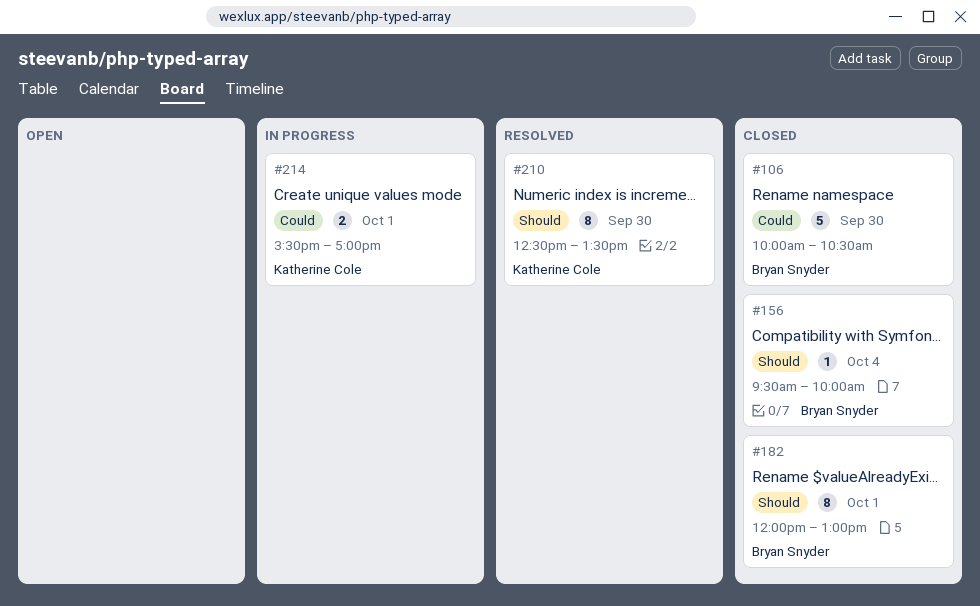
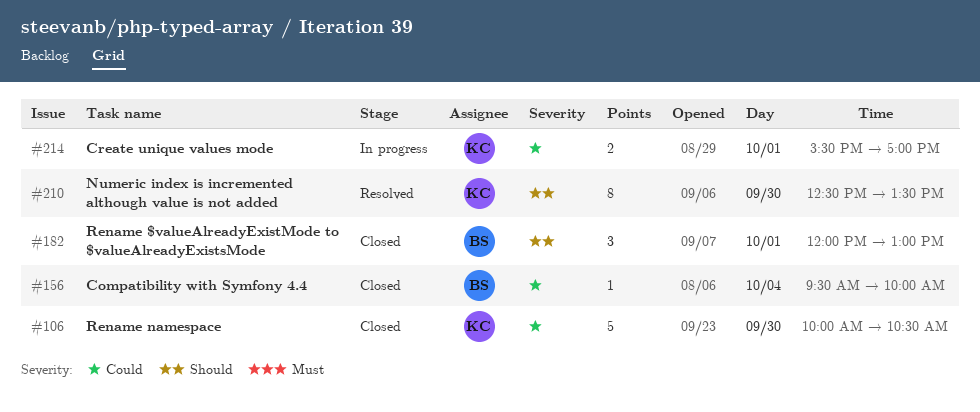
#106, owner: Bryan Snyder -> Katherine Cole
#156, priority: Should -> Could
#182, estimate: 8 -> 3

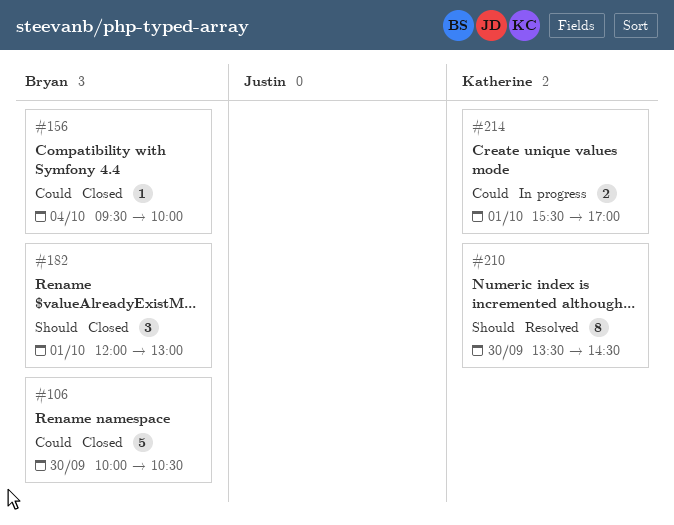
#106, owner: Katherine -> Bryan
#210, begins: 12:30 -> 13:30
#210, ends: 13:30 -> 14:30

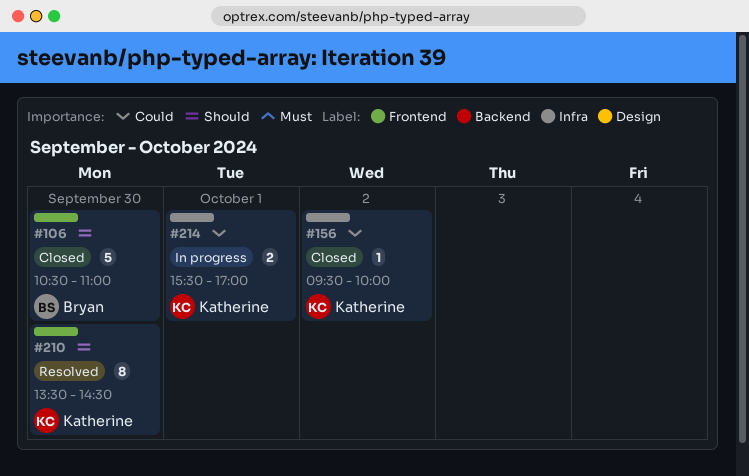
#106, priority: Could -> Should
#106, begins: 10:00 -> 10:30
#106, ends: 10:30 -> 11:00
#156, owner: Bryan -> Katherine
#156, day: Oct 4 -> Oct 2
#182: present -> none

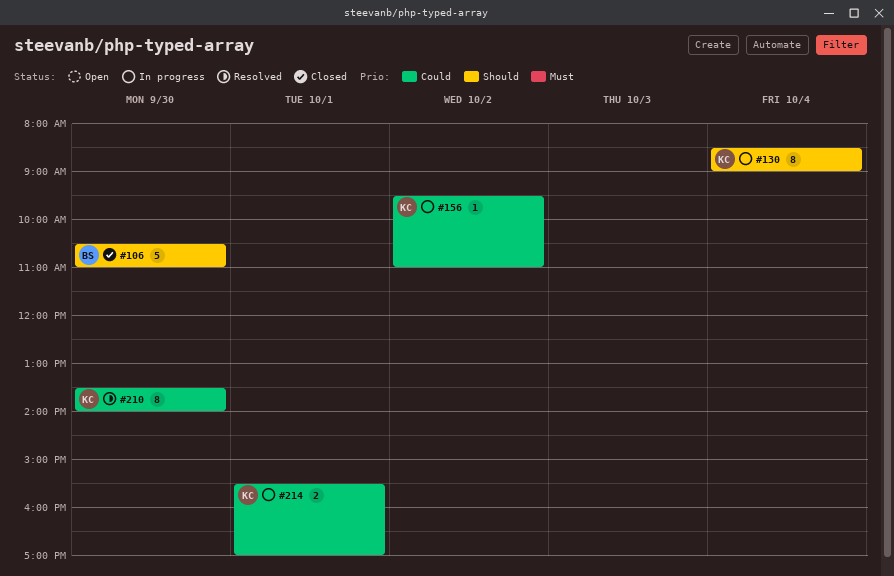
#130: none -> present
#156, status: Closed -> In progress
#156, ends: 10:00 -> 11:00
#210, priority: Should -> Could
#210, ends: 14:30 -> 14:00

